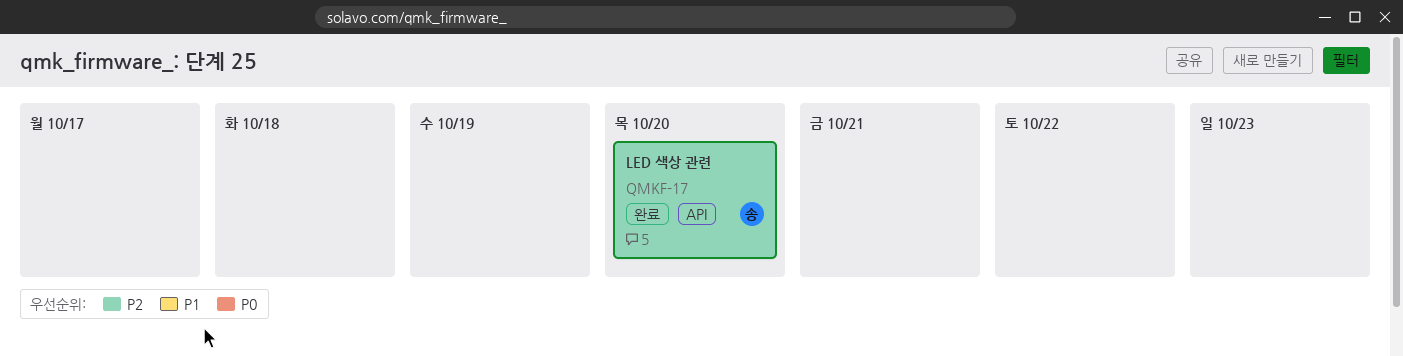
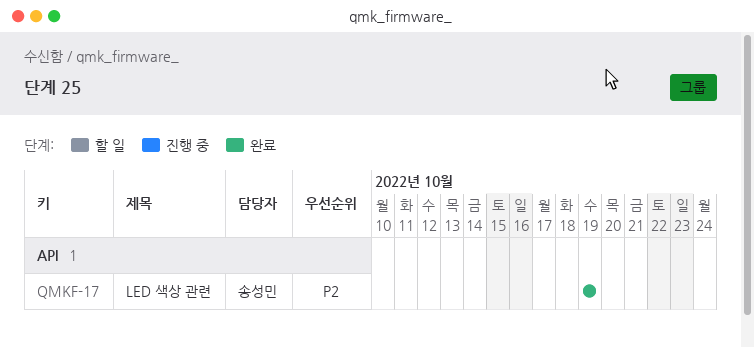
QMKF-17, due: Oct 20 -> Oct 19

